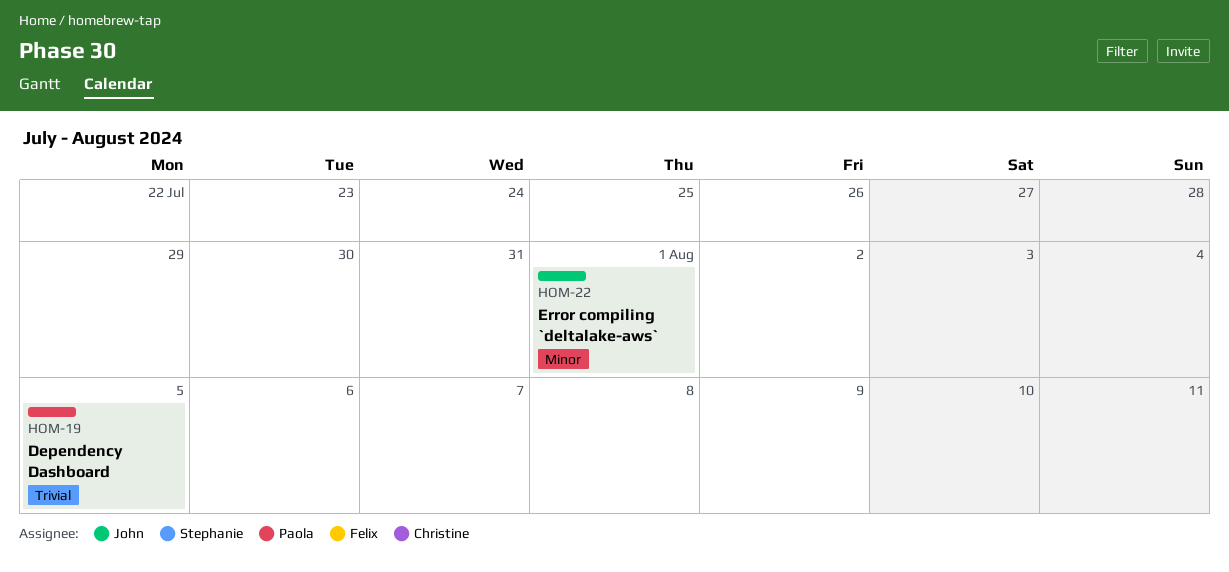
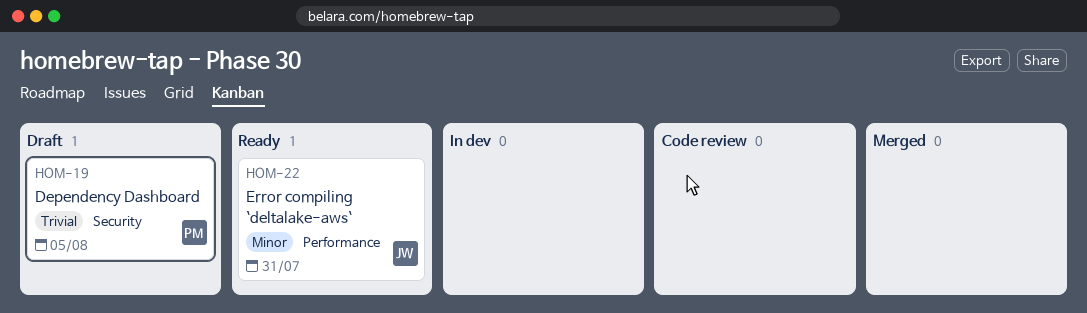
HOM-22, due: Aug 1 -> Jul 31

